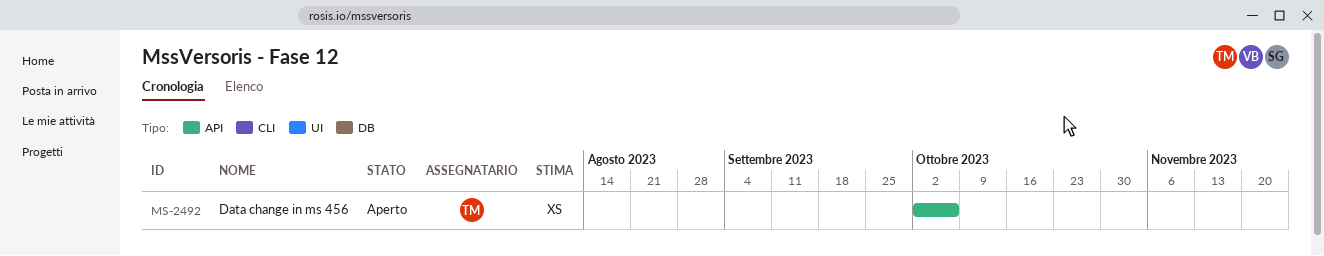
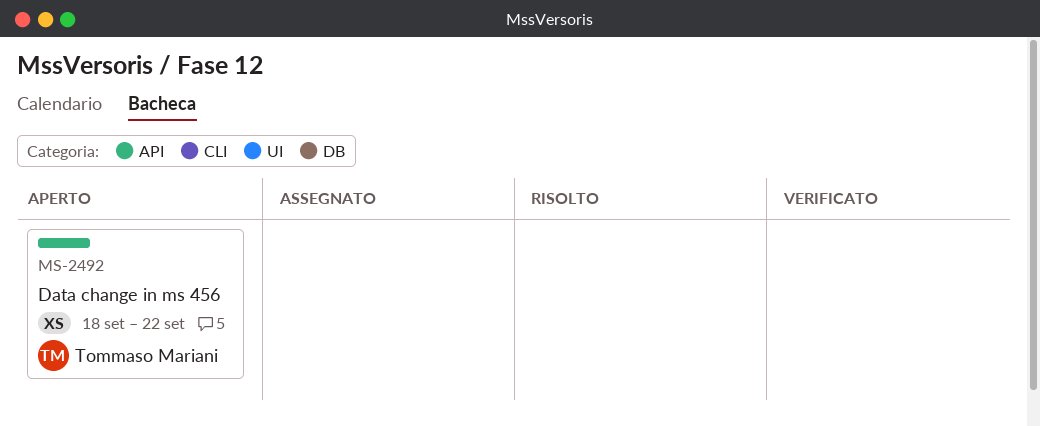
MS-2492, start: Oct 2 -> Sep 18
MS-2492, due: Oct 6 -> Sep 22

